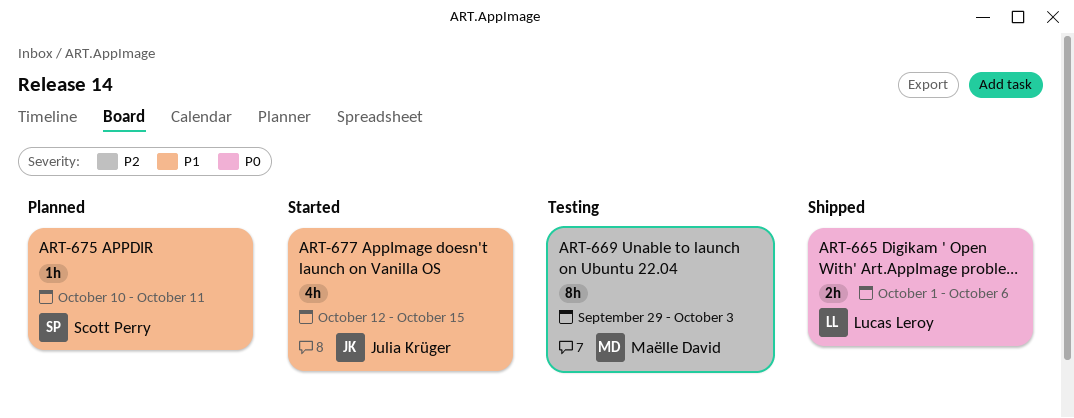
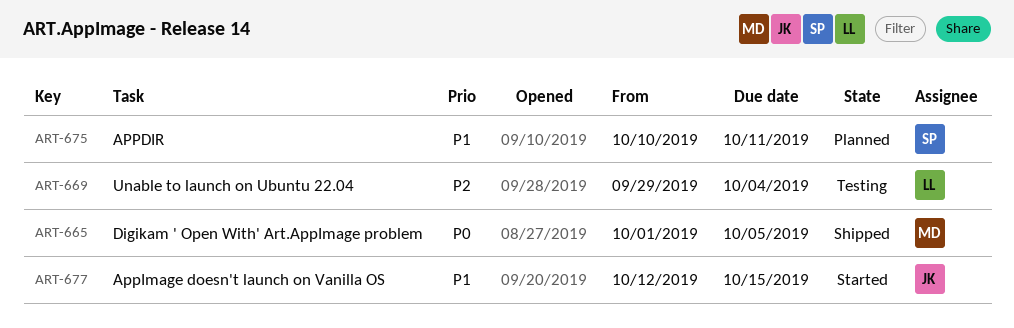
ART-665, owner: Lucas Leroy -> Maëlle David
ART-665, due: Oct 6 -> Oct 5
ART-669, owner: Maëlle David -> Lucas Leroy
ART-669, due: Oct 3 -> Oct 4

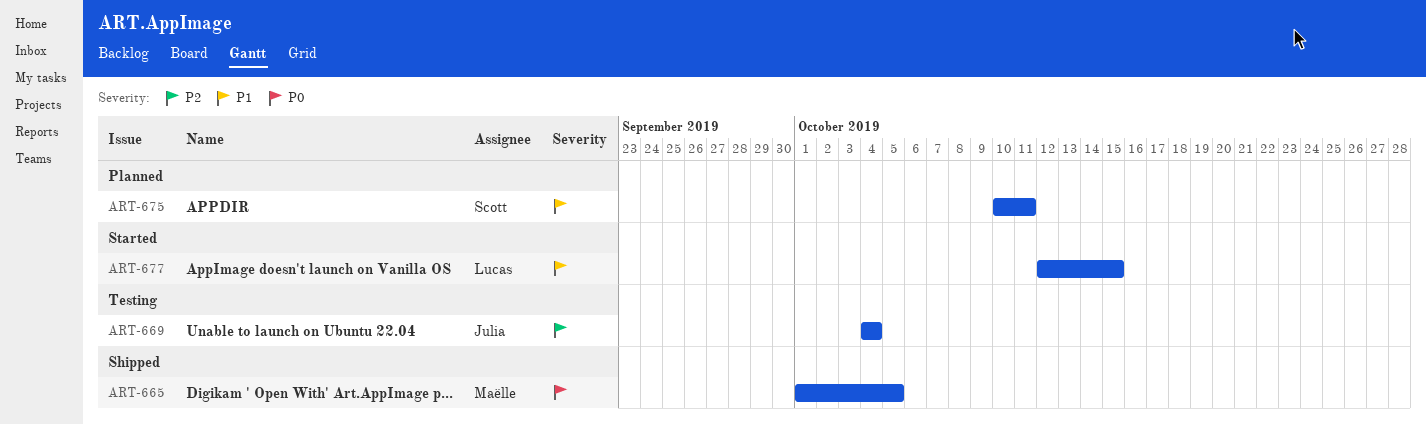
ART-669, owner: Lucas -> Julia
ART-669, start: Sep 29 -> Oct 4
ART-677, owner: Julia -> Lucas

